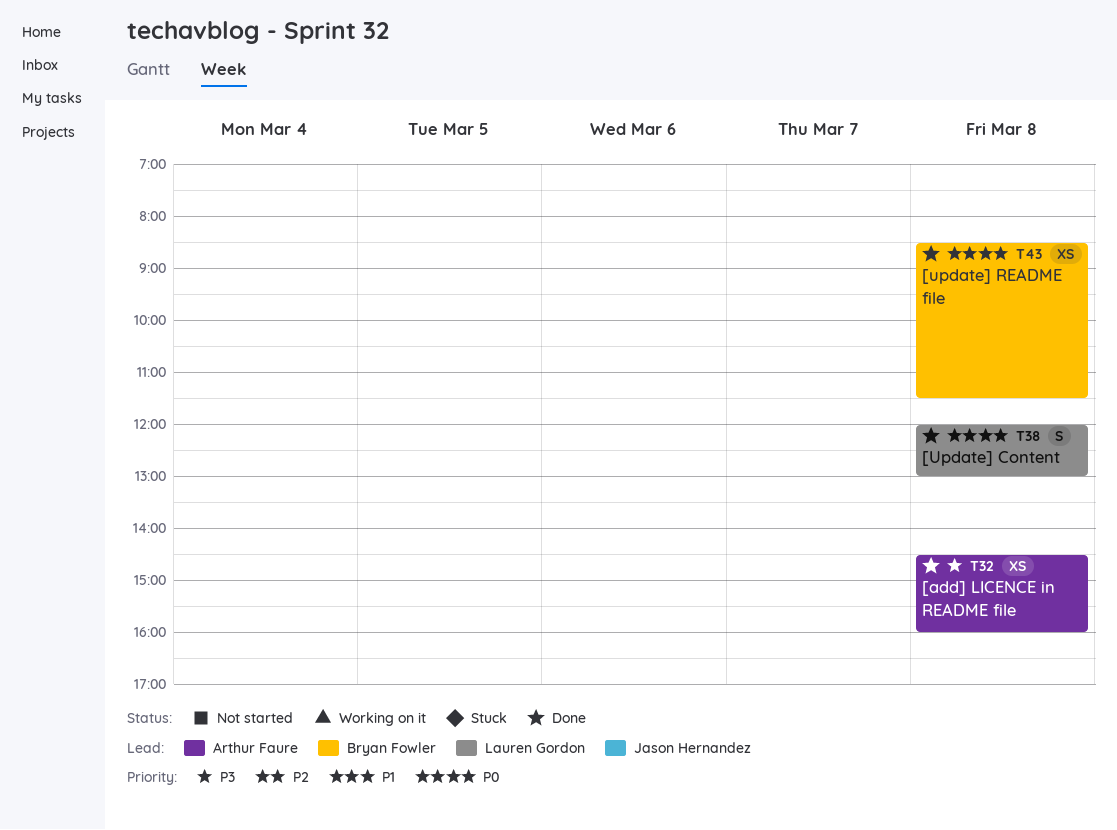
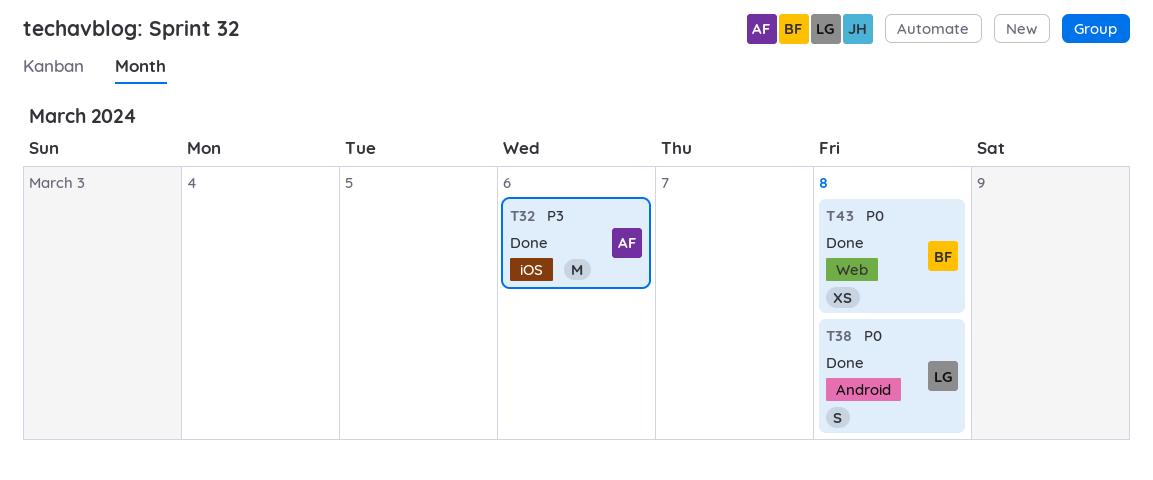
T32, estimate: XS -> M
T32, day: Mar 8 -> Mar 6

